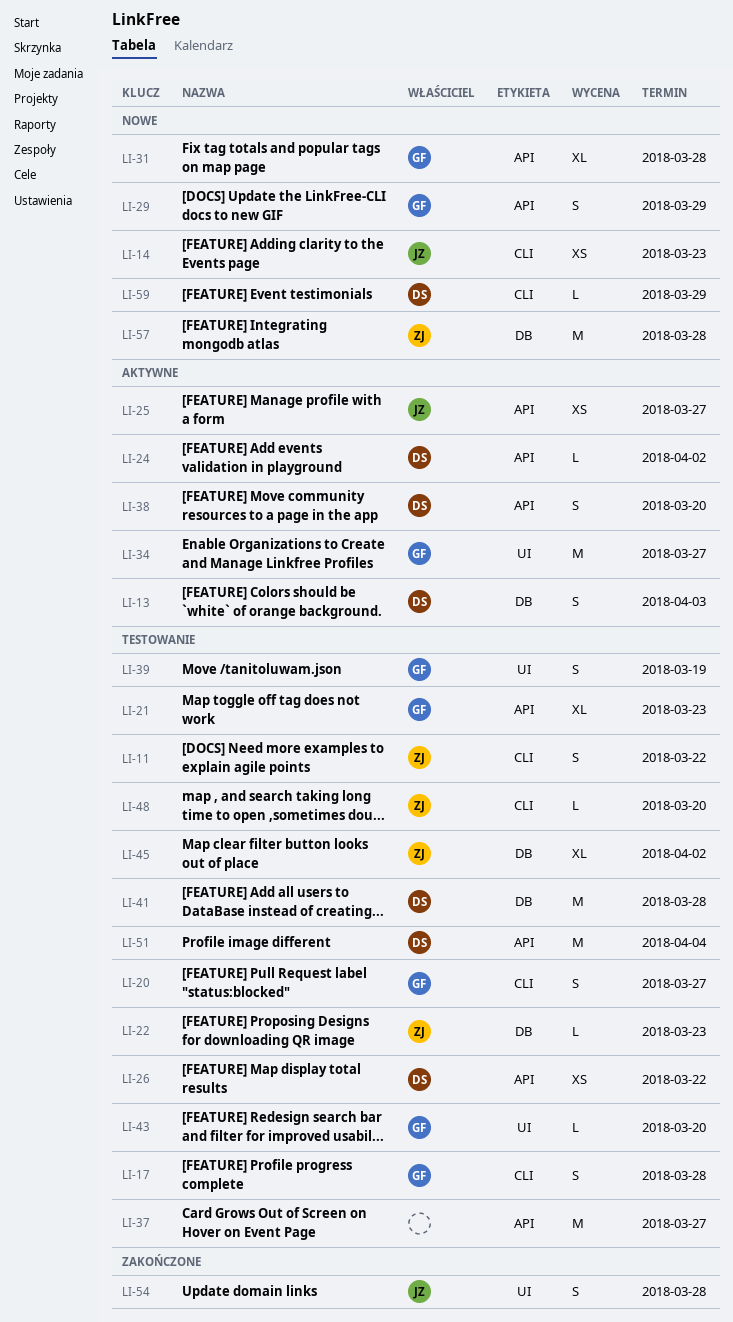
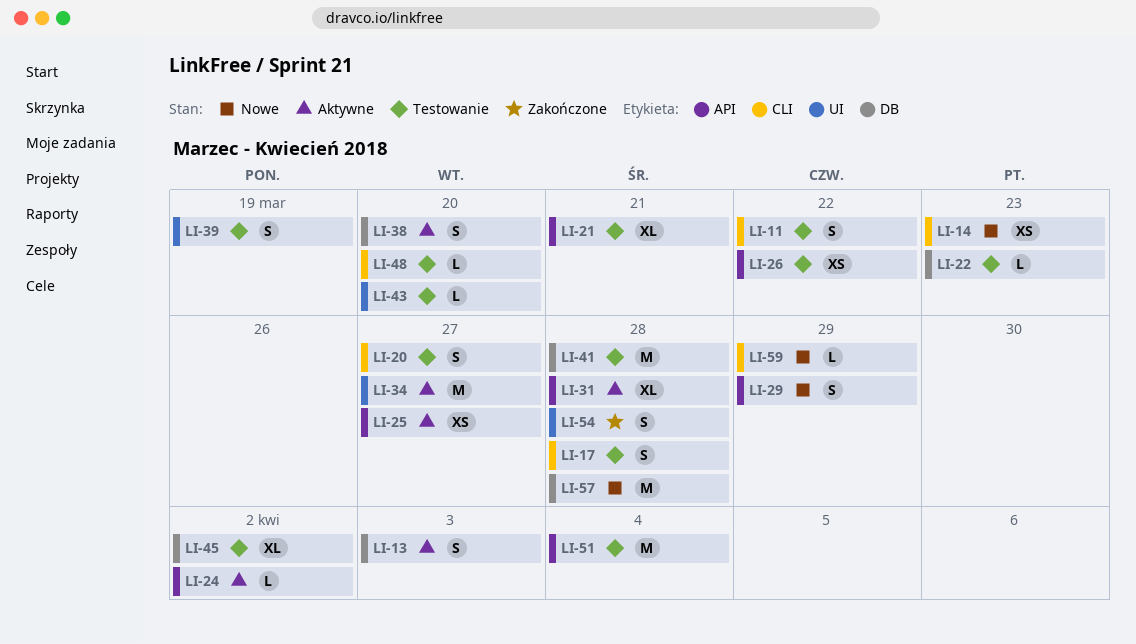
LI-21, due: Mar 23 -> Mar 21
LI-31, status: Nowe -> Aktywne
LI-37: present -> none
LI-38, label: API -> DB

